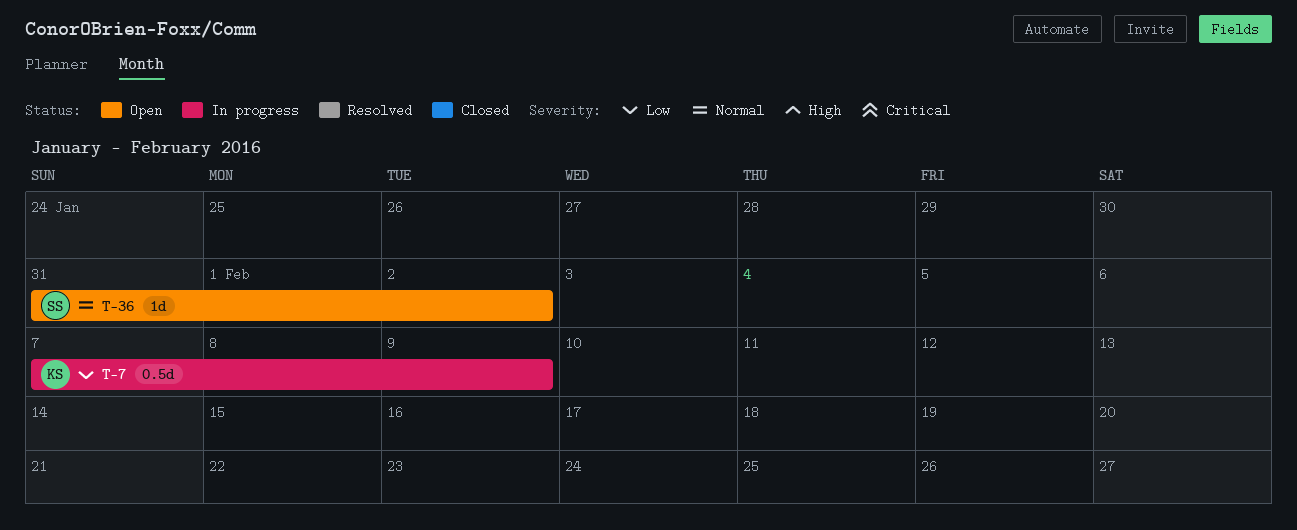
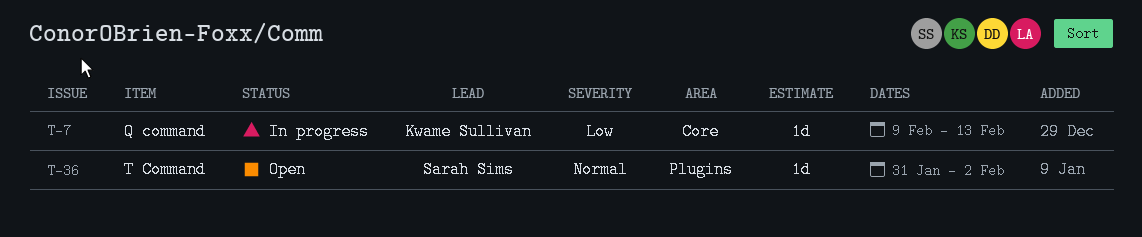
T-7, estimate: 0.5d -> 1d
T-7, start: Feb 7 -> Feb 9
T-7, due: Feb 9 -> Feb 13

